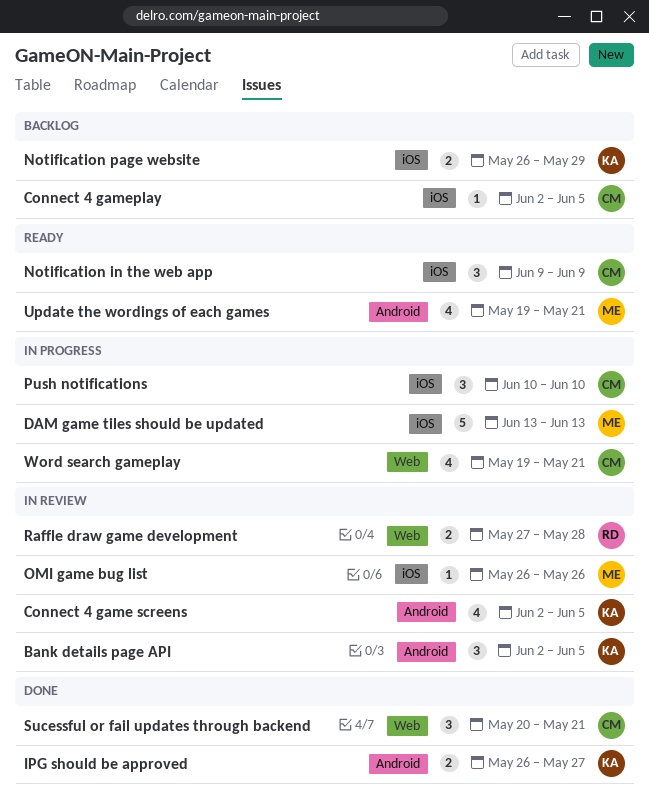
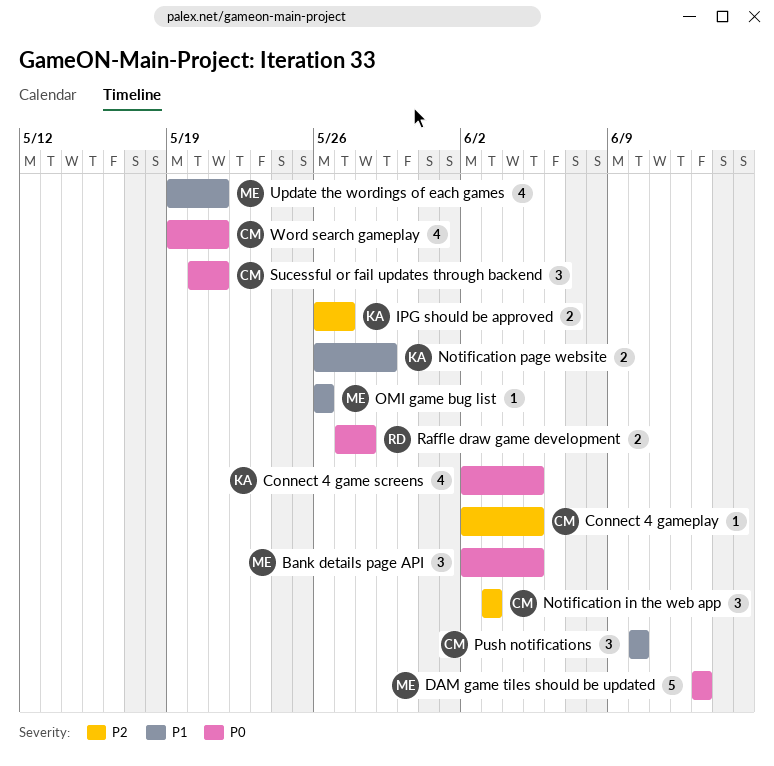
Bank details page API, owner: KA -> ME
Notification in the web app, start: Jun 9 -> Jun 3
Notification in the web app, due: Jun 9 -> Jun 3

